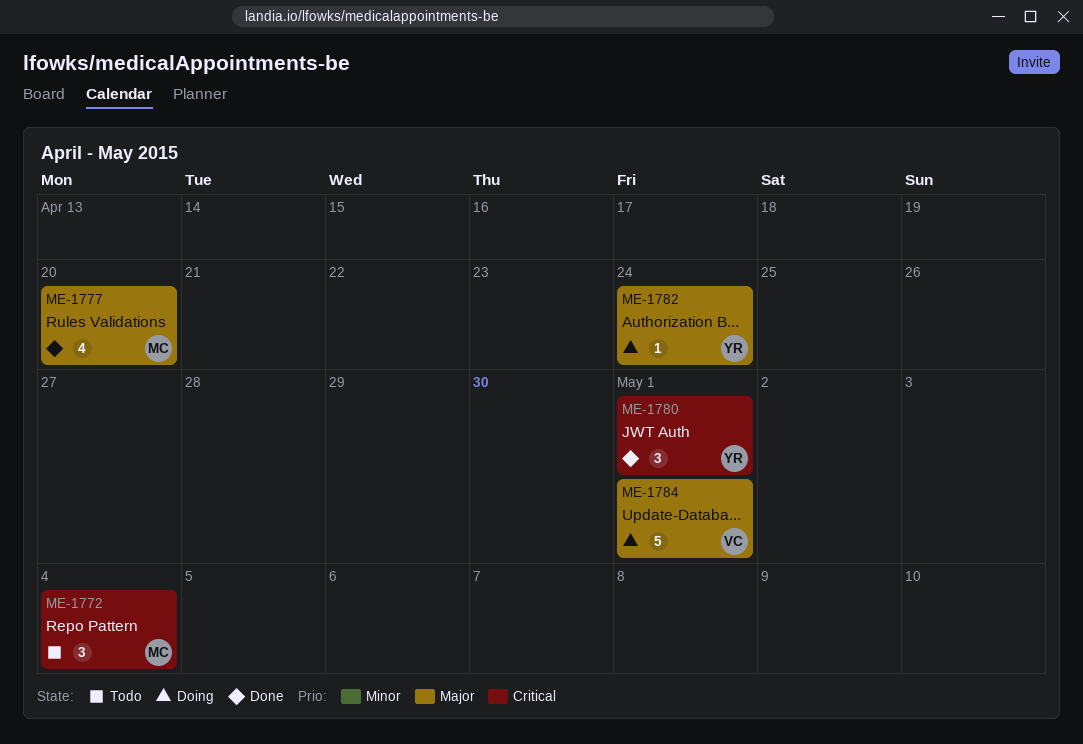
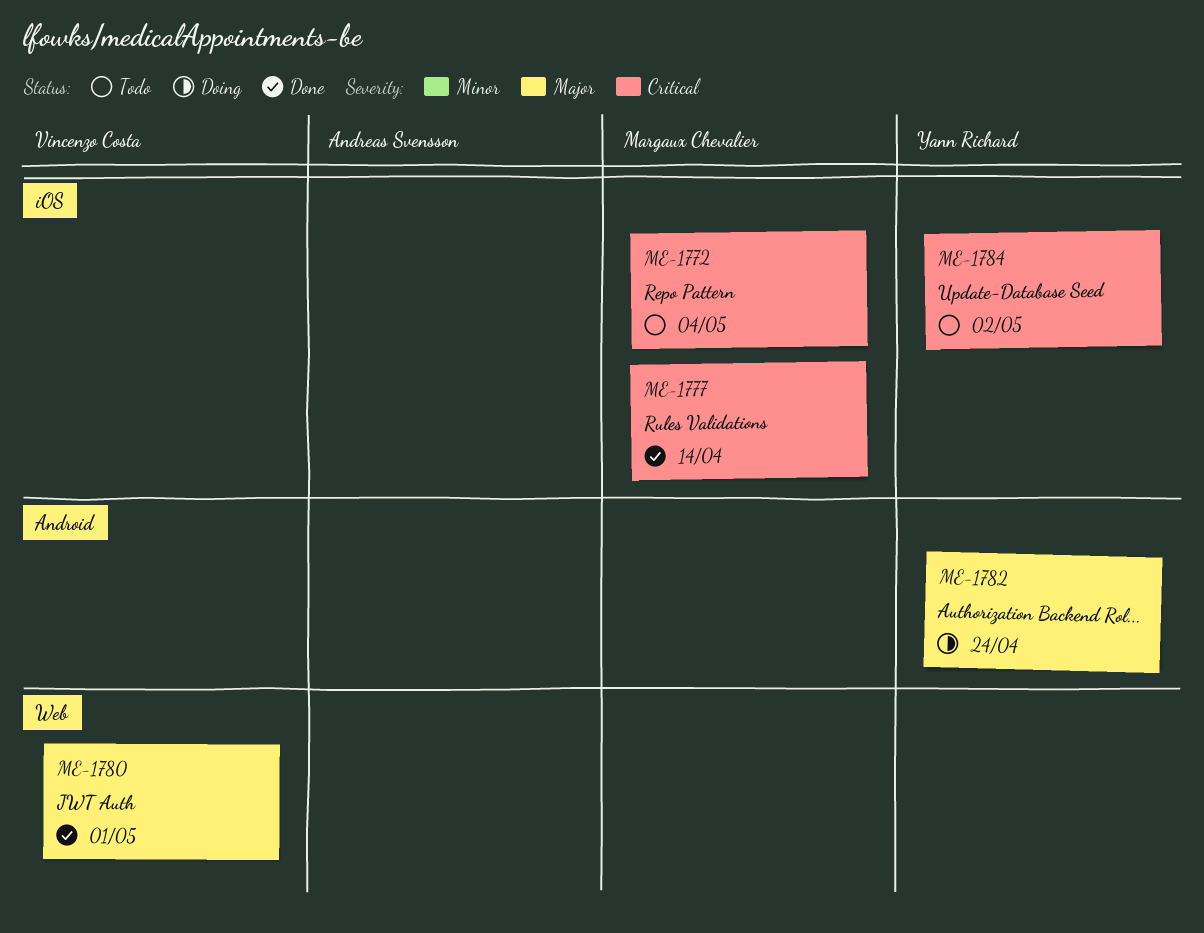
ME-1777, priority: Major -> Critical
ME-1777, due: Apr 20 -> Apr 14
ME-1780, owner: Yann Richard -> Vincenzo Costa
ME-1780, priority: Critical -> Major
ME-1784, status: Doing -> Todo
ME-1784, owner: Vincenzo Costa -> Yann Richard
ME-1784, priority: Major -> Critical
ME-1784, due: May 1 -> May 2

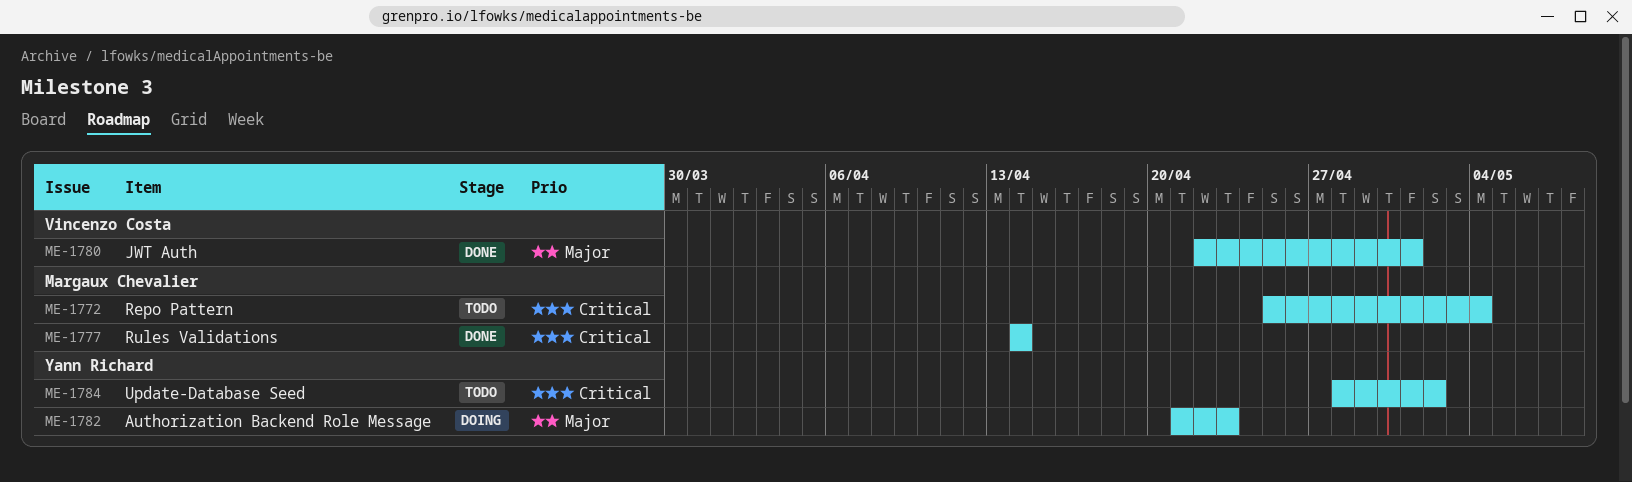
ME-1782, due: Apr 24 -> Apr 23

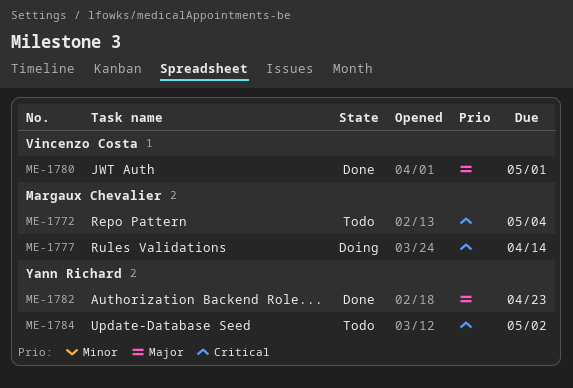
ME-1777, status: Done -> Doing
ME-1782, status: Doing -> Done

